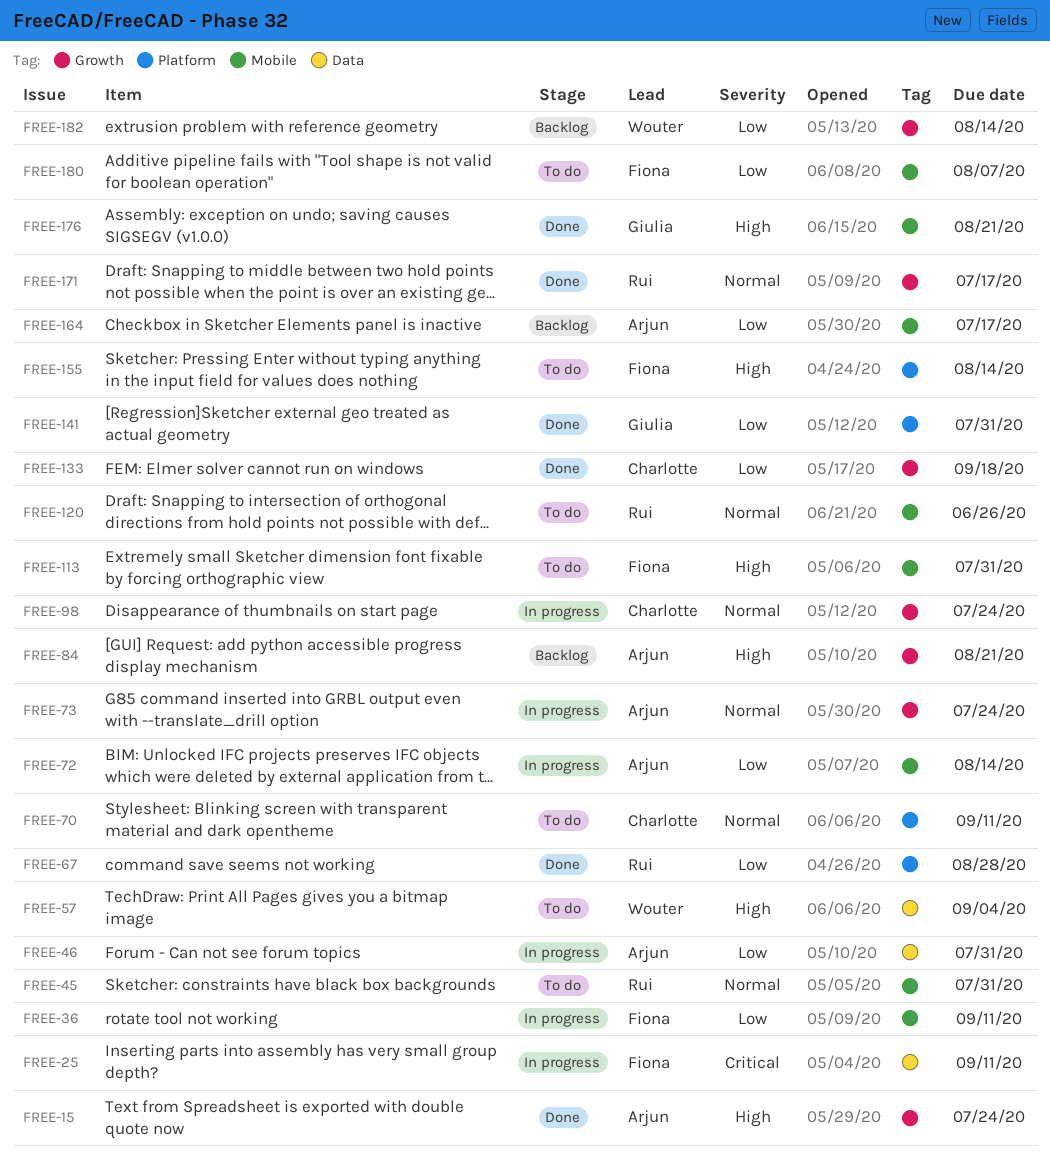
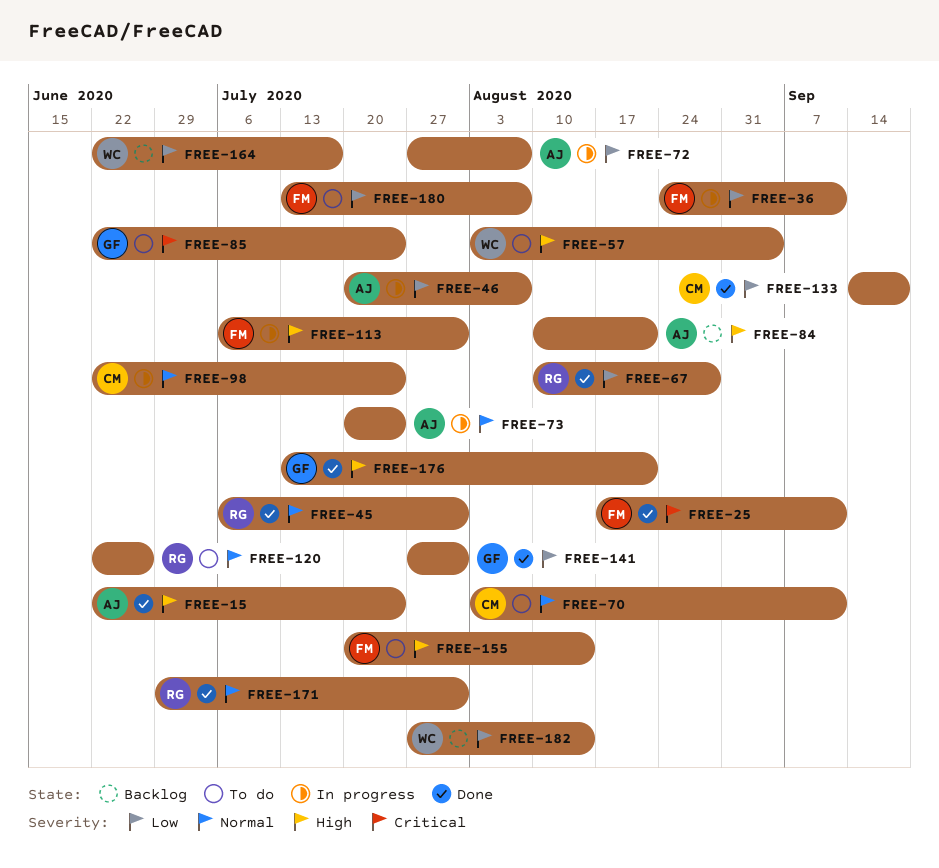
FREE-25, status: In progress -> Done
FREE-45, status: To do -> Done
FREE-46, due: Jul 31 -> Aug 7
FREE-72, due: Aug 14 -> Aug 7
FREE-85: none -> present
FREE-113, status: To do -> In progress
FREE-164, owner: Arjun -> Wouter
FREE-171, due: Jul 17 -> Jul 31

